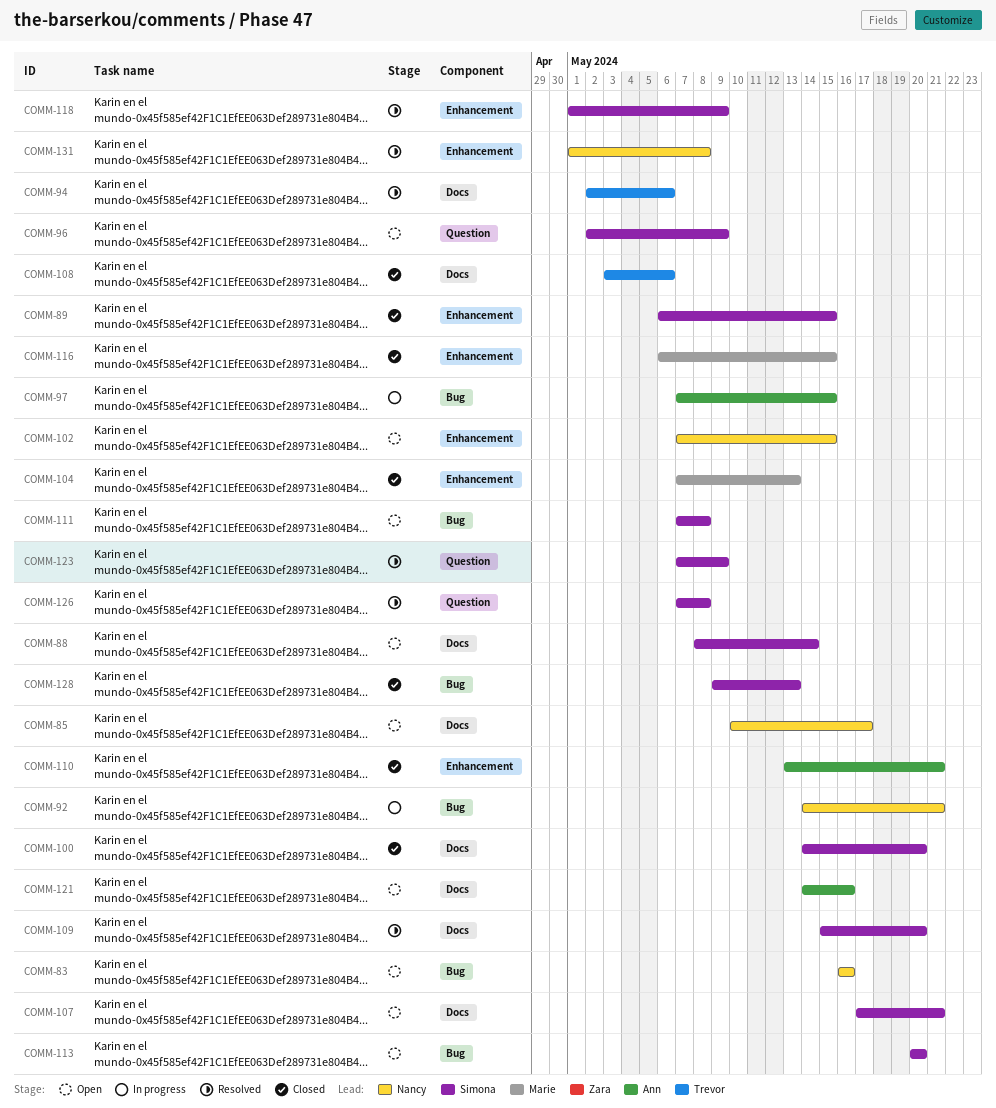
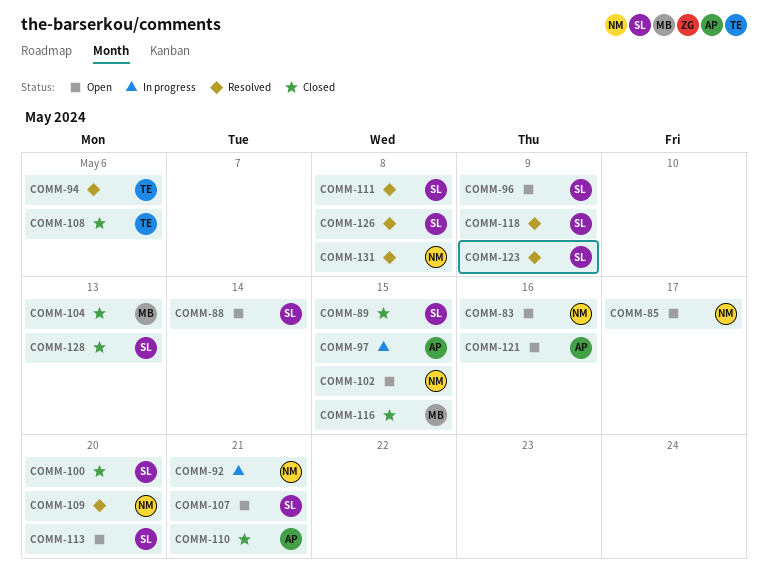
COMM-109, owner: Simona -> Nancy
COMM-111, status: Open -> Resolved

